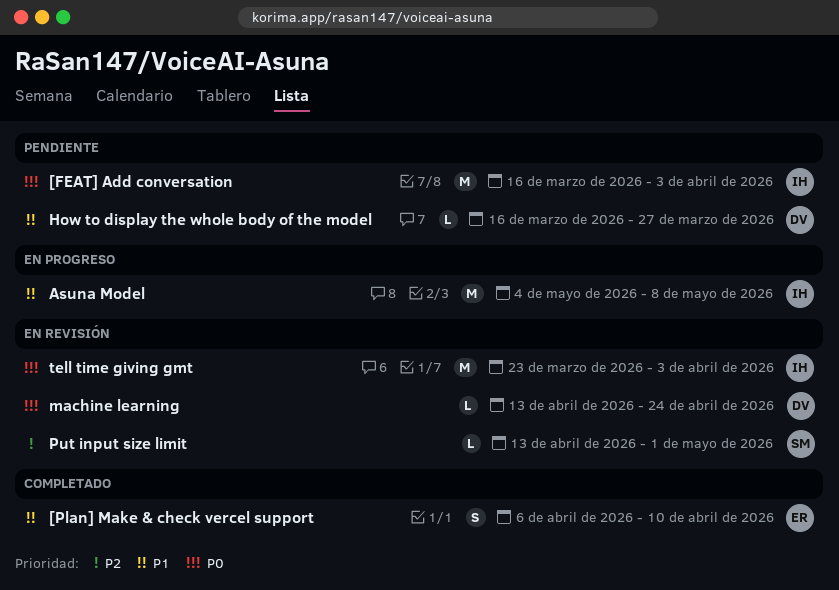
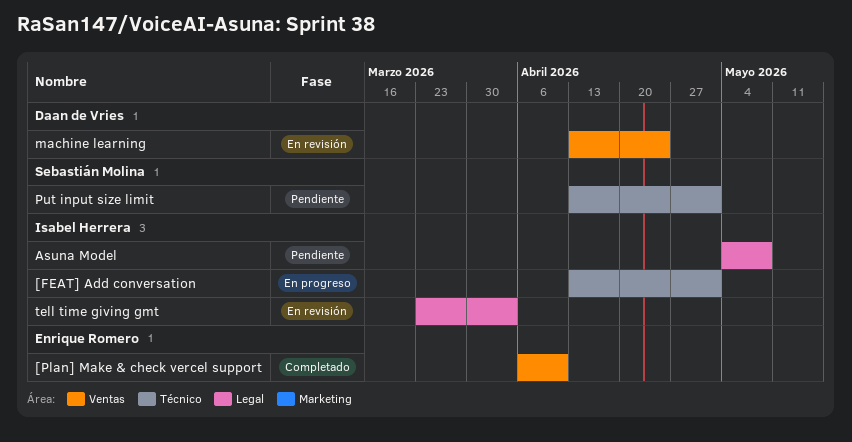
[FEAT] Add conversation, status: Pendiente -> En progreso
[FEAT] Add conversation, start: Mar 16 -> Apr 13
[FEAT] Add conversation, due: Apr 3 -> May 1
Asuna Model, status: En progreso -> Pendiente
How to display the whole body of the model: present -> none
Put input size limit, status: En revisión -> Pendiente

